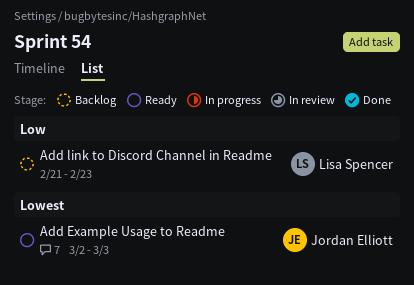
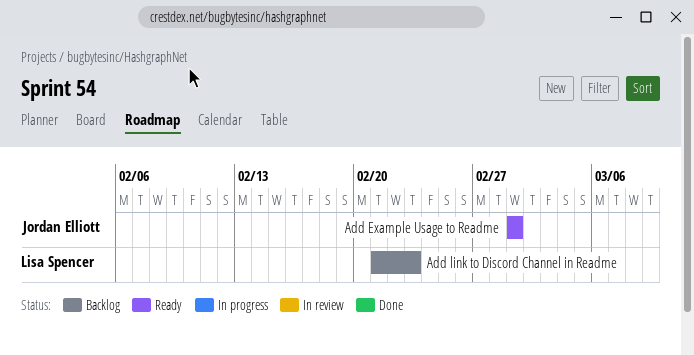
Add Example Usage to Readme, start: Mar 2 -> Mar 1
Add Example Usage to Readme, due: Mar 3 -> Mar 1

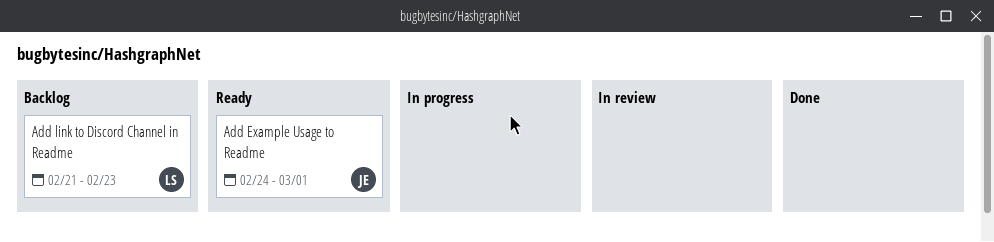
Add Example Usage to Readme, start: Mar 1 -> Feb 24

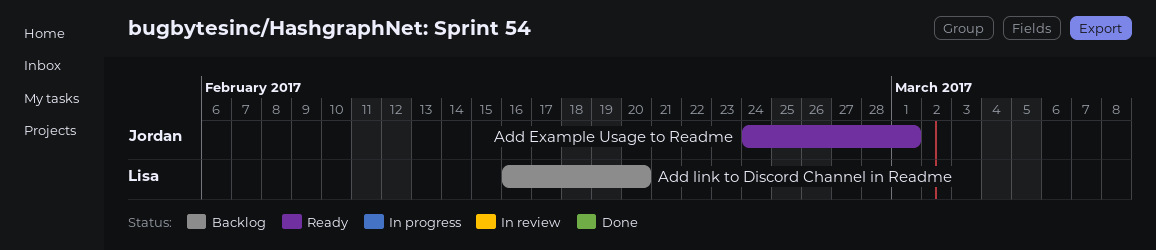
Add link to Discord Channel in Readme, start: Feb 21 -> Feb 16
Add link to Discord Channel in Readme, due: Feb 23 -> Feb 20

